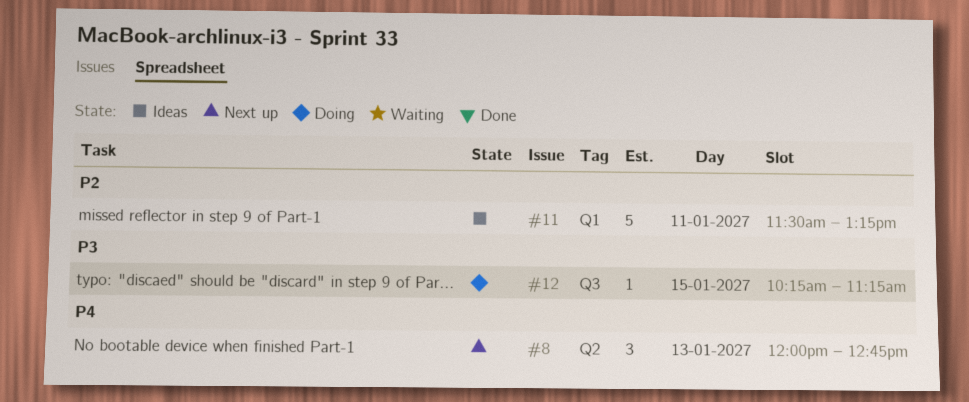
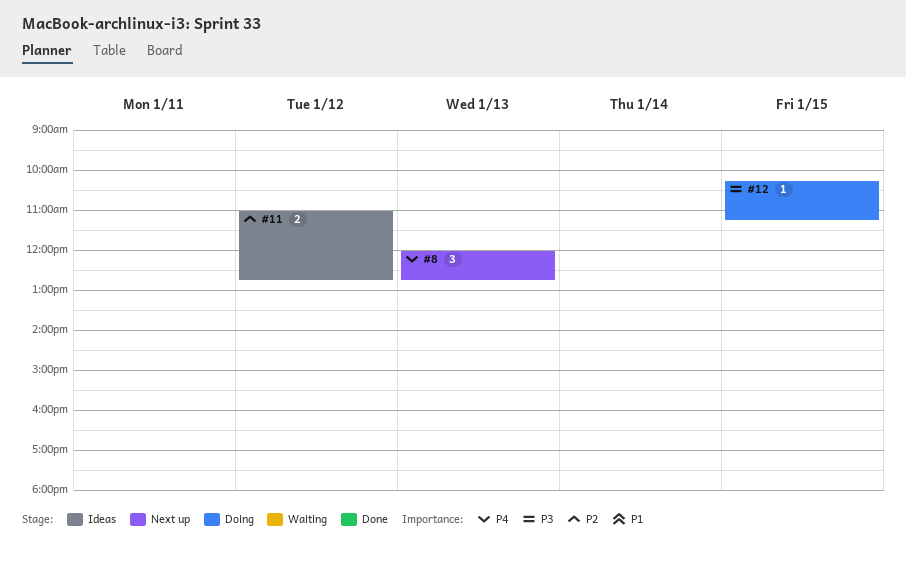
#11, estimate: 5 -> 2
#11, day: Jan 11 -> Jan 12
#11, begins: 11:30 -> 11:00
#11, ends: 13:15 -> 12:45

